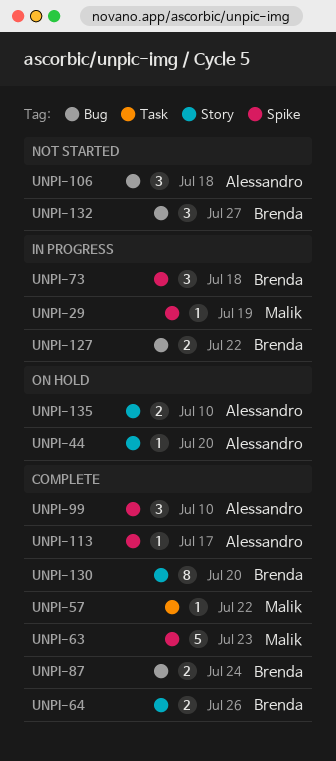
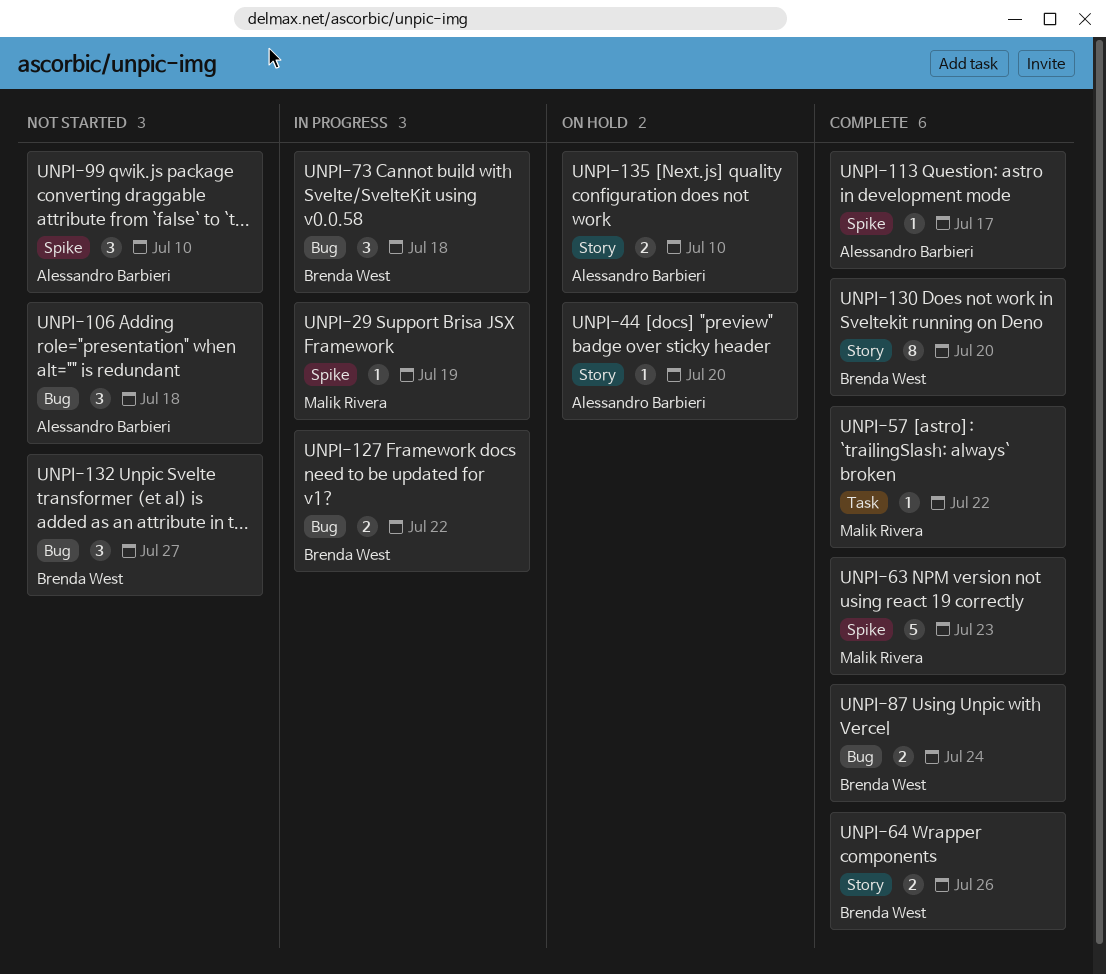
UNPI-73, label: Spike -> Bug
UNPI-99, status: Complete -> Not started

